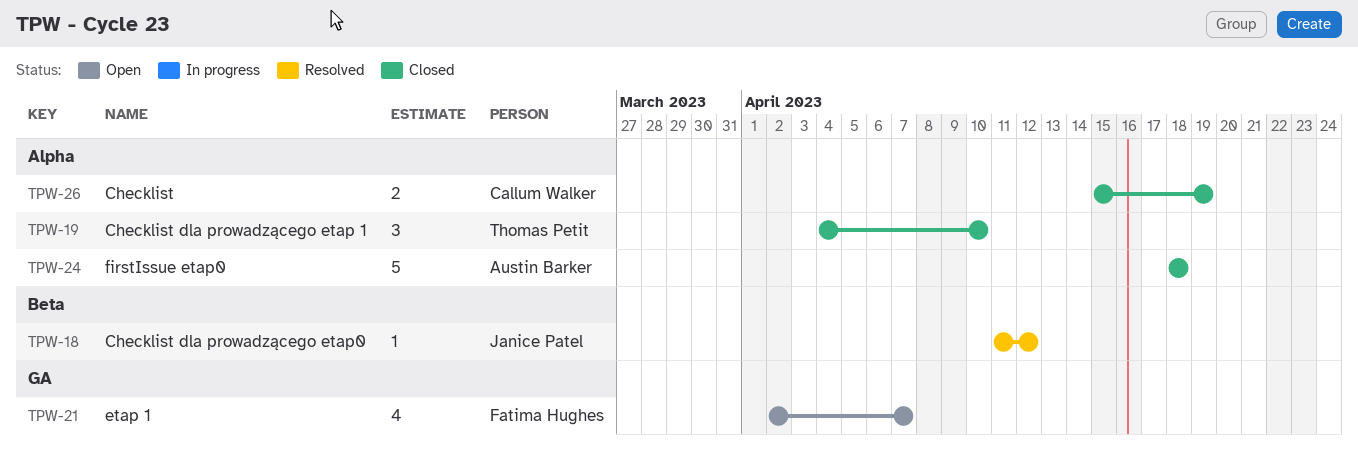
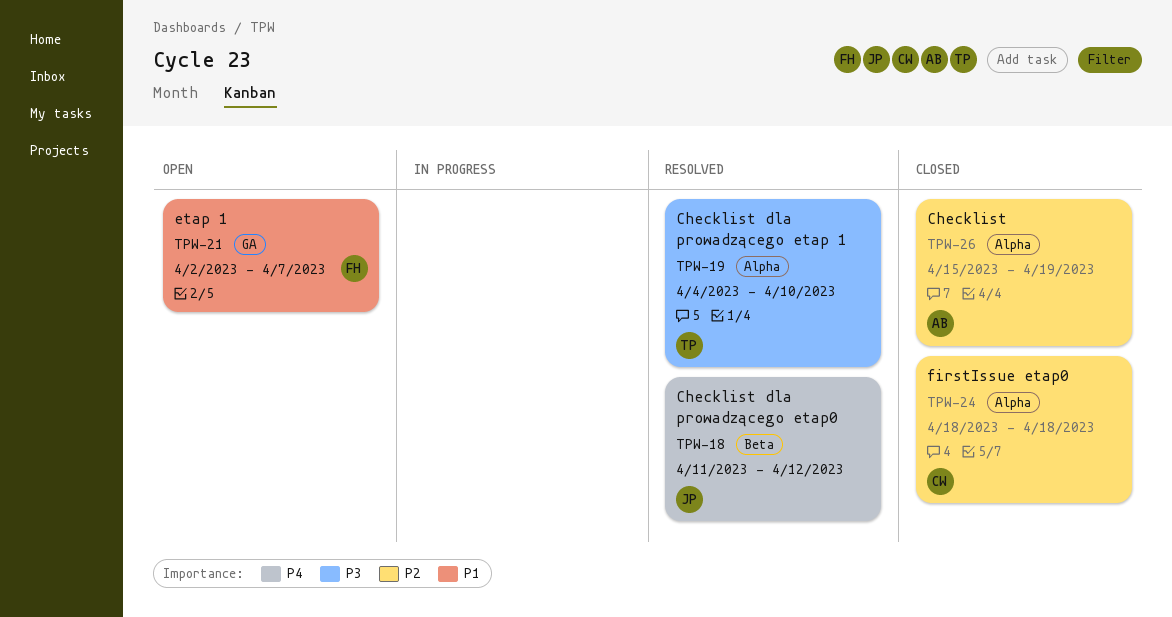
TPW-19, status: Closed -> Resolved
TPW-24, owner: Austin Barker -> Callum Walker
TPW-26, owner: Callum Walker -> Austin Barker

